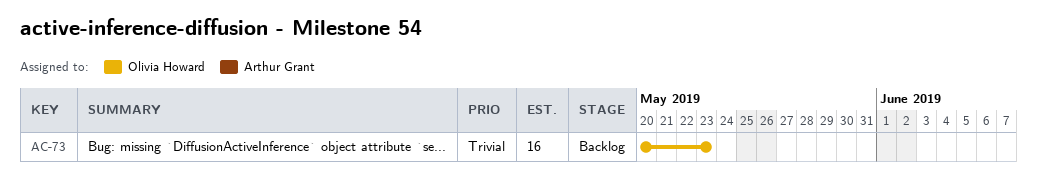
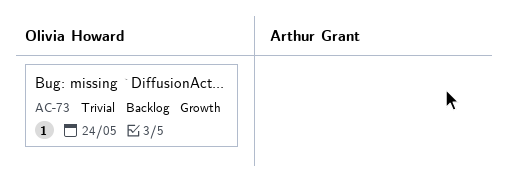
AC-73, estimate: 16 -> 1
AC-73, due: May 23 -> May 24

